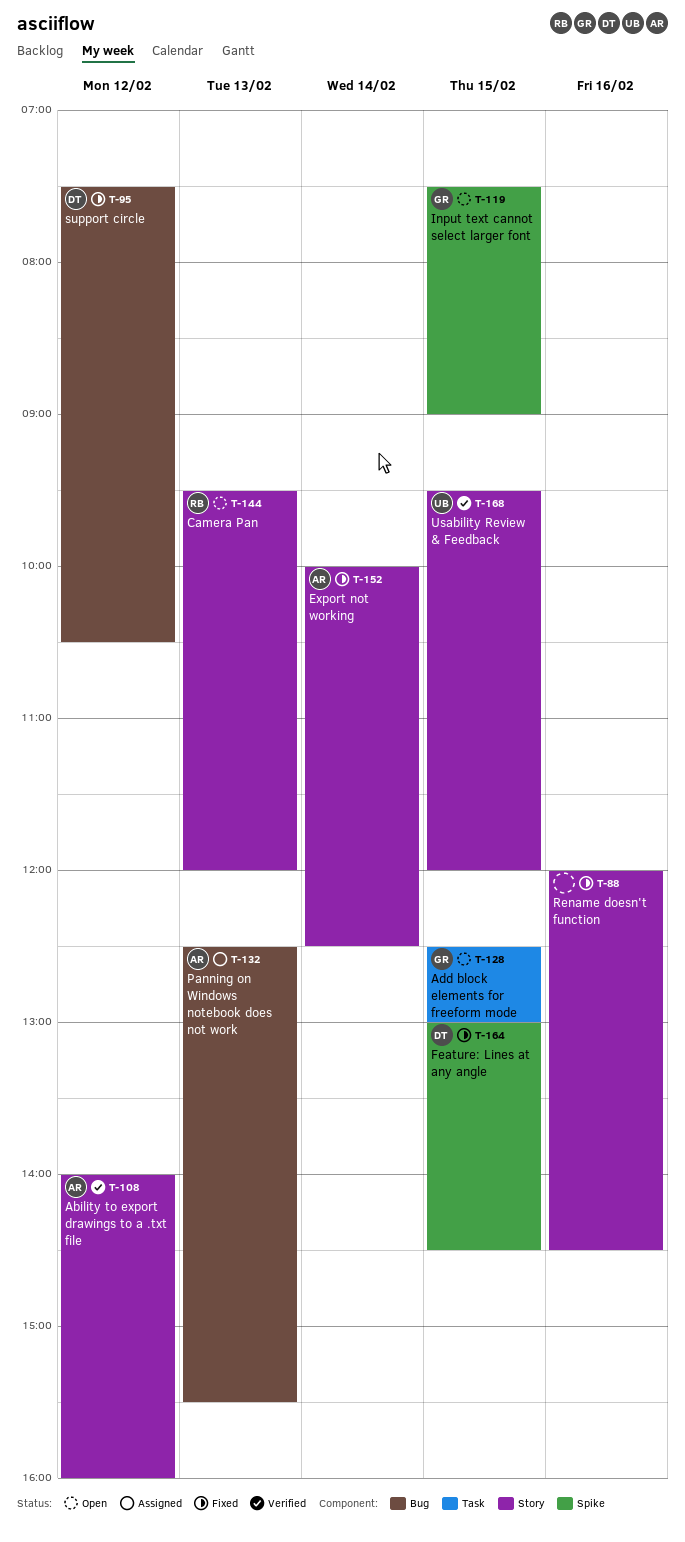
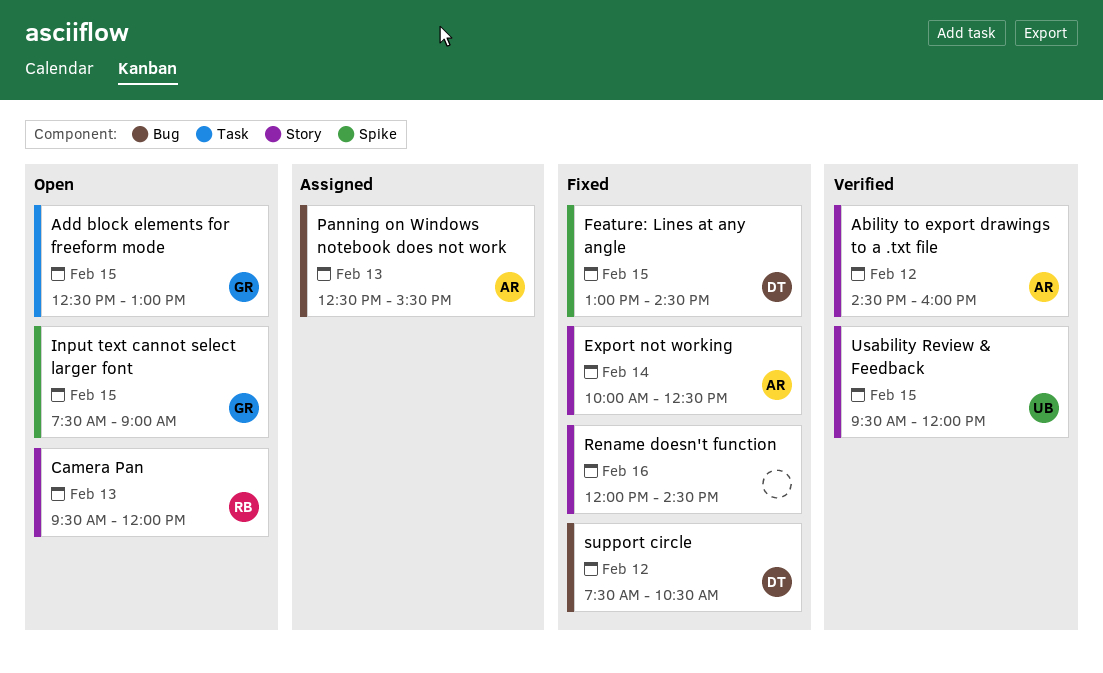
Ability to export drawings to a .txt file, begins: 14:00 -> 14:30

